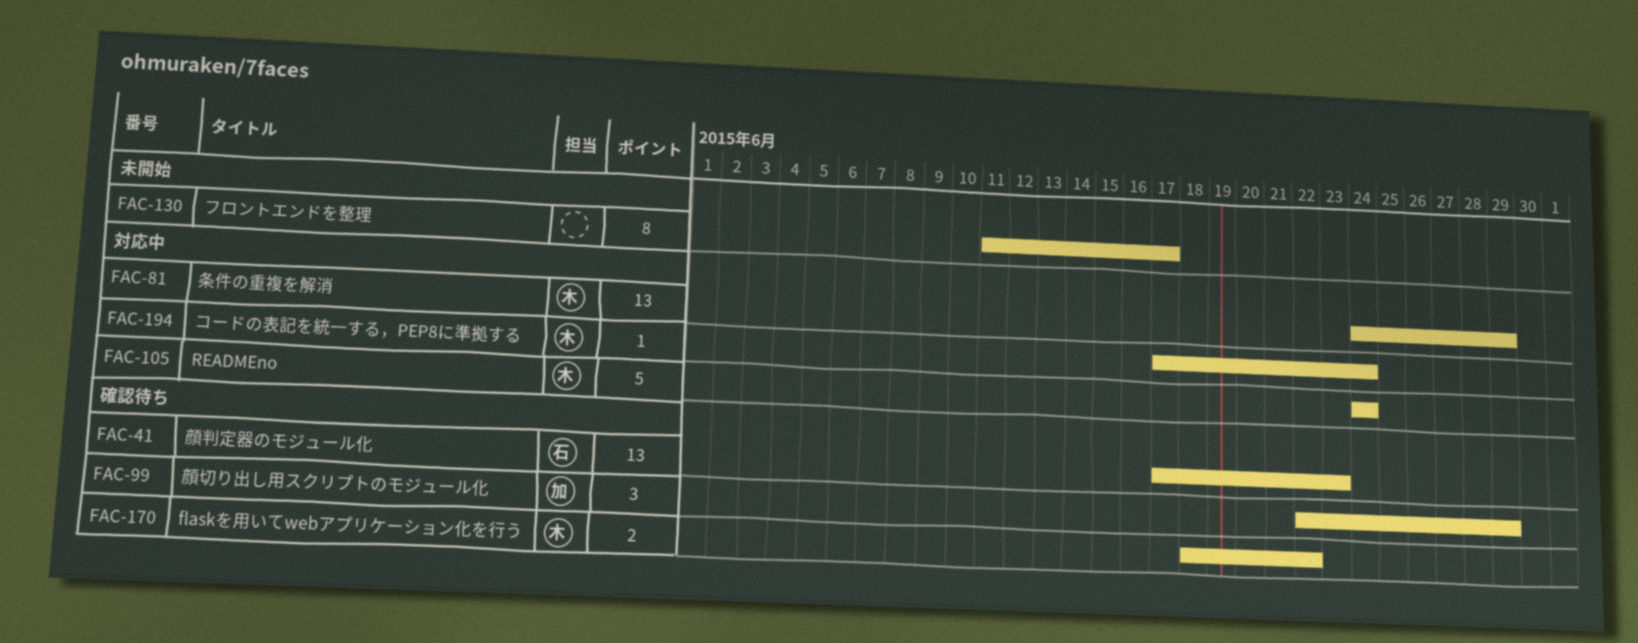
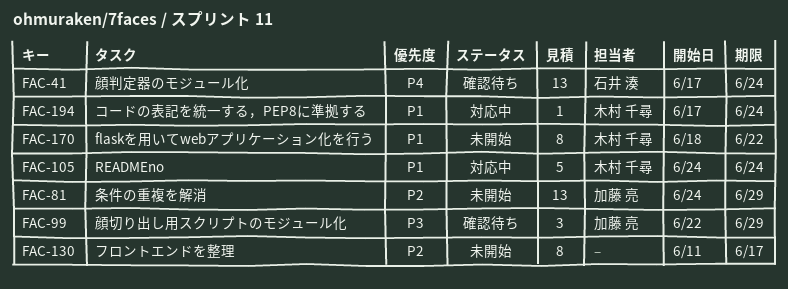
FAC-41, due: Jun 23 -> Jun 24
FAC-81, status: 対応中 -> 未開始
FAC-81, owner: 木村 千尋 -> 加藤 亮
FAC-170, status: 確認待ち -> 未開始
FAC-170, estimate: 2 -> 8

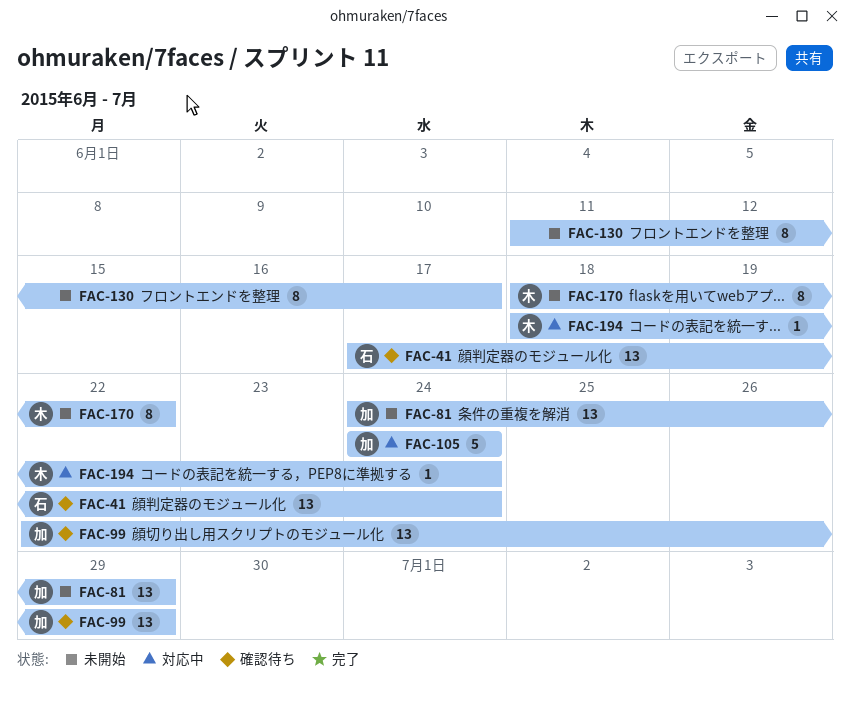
FAC-99, estimate: 3 -> 13
FAC-105, owner: 木村 千尋 -> 加藤 亮
FAC-194, start: Jun 17 -> Jun 18

